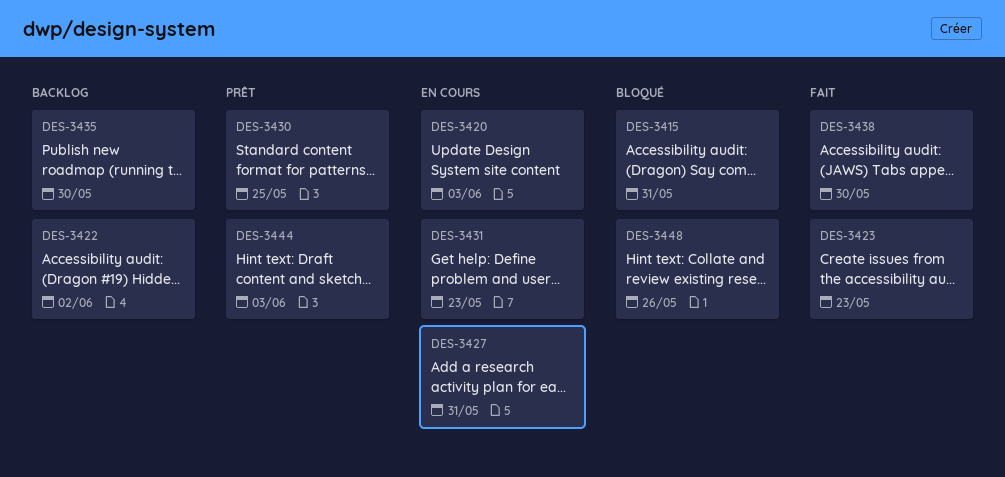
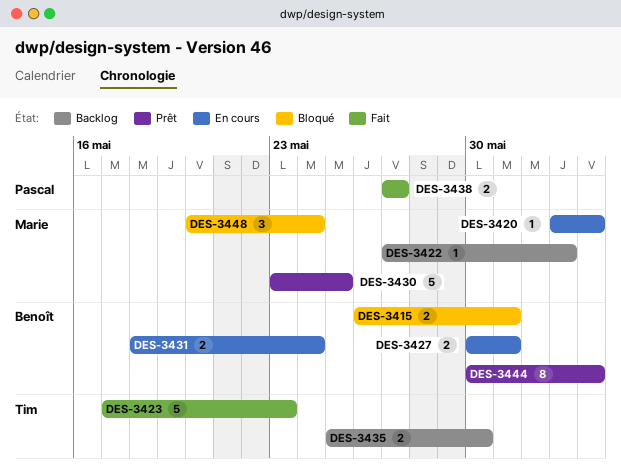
DES-3431, due: May 23 -> May 24
DES-3438, due: May 30 -> May 27
DES-3448, due: May 26 -> May 24

